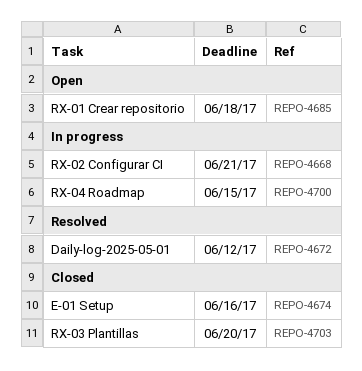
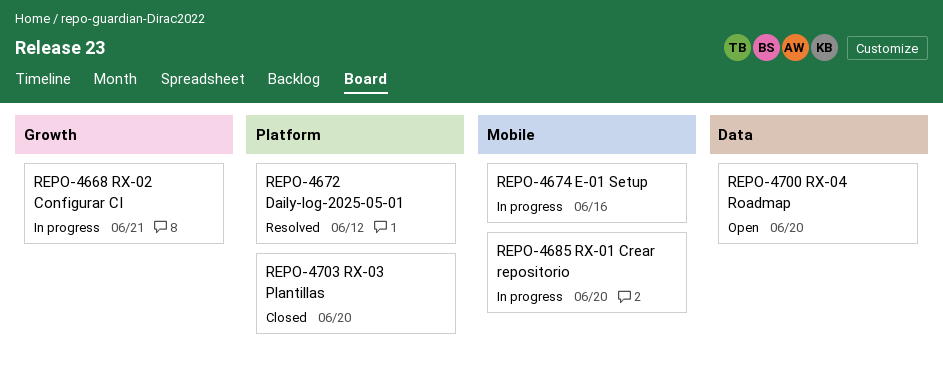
REPO-4674, status: Closed -> In progress
REPO-4685, status: Open -> In progress
REPO-4685, due: Jun 18 -> Jun 20
REPO-4700, status: In progress -> Open
REPO-4700, due: Jun 15 -> Jun 20

